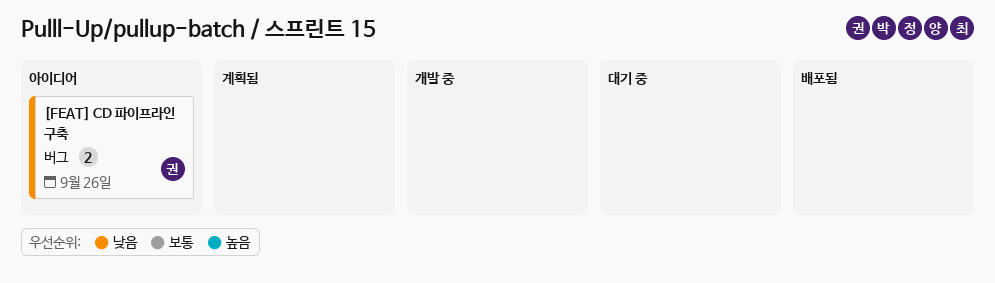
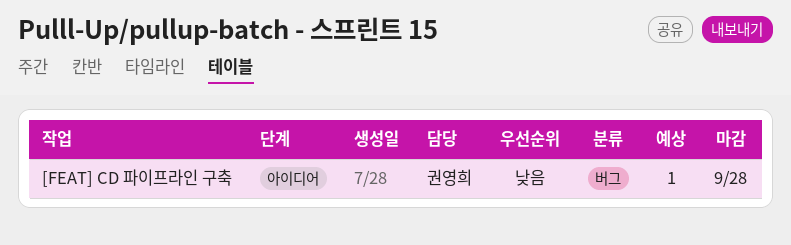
[FEAT] CD 파이프라인 구축, estimate: 2 -> 1
[FEAT] CD 파이프라인 구축, due: Sep 26 -> Sep 28

